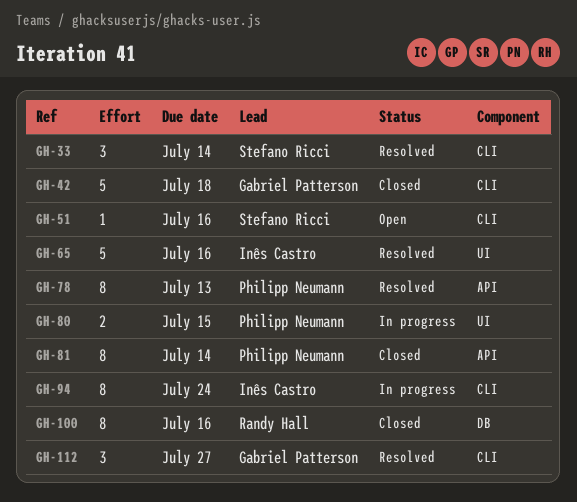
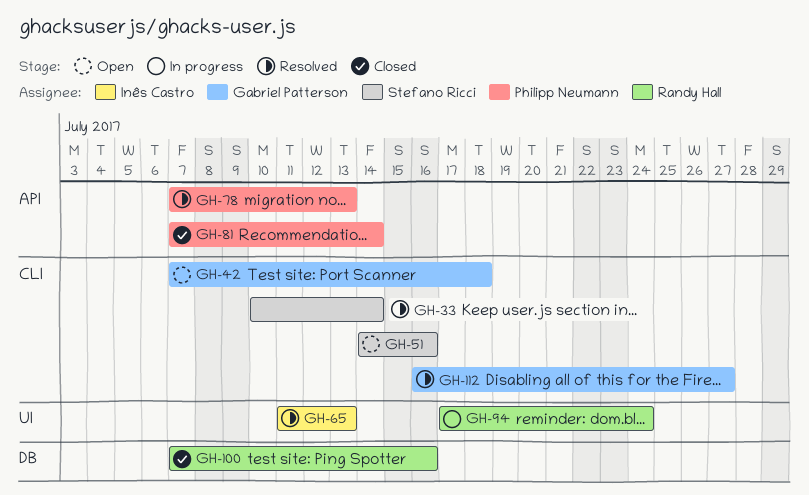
GH-42, status: Closed -> Open
GH-65, due: Jul 16 -> Jul 13
GH-80: present -> none
GH-94, owner: Inês Castro -> Randy Hall
GH-94, label: CLI -> UI

